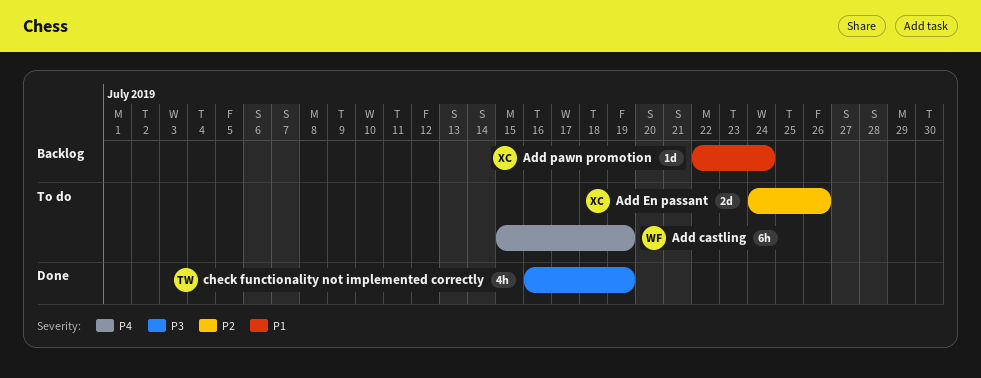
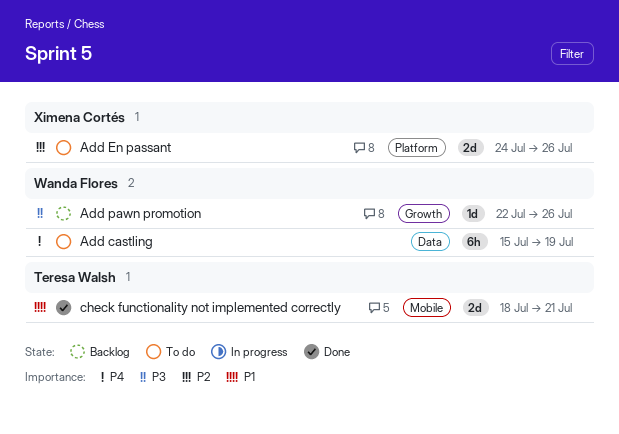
Add pawn promotion, owner: Ximena Cortés -> Wanda Flores
Add pawn promotion, priority: P1 -> P3
Add pawn promotion, due: Jul 24 -> Jul 26
check functionality not implemented correctly, priority: P3 -> P1
check functionality not implemented correctly, estimate: 4h -> 2d
check functionality not implemented correctly, start: Jul 16 -> Jul 18
check functionality not implemented correctly, due: Jul 19 -> Jul 21

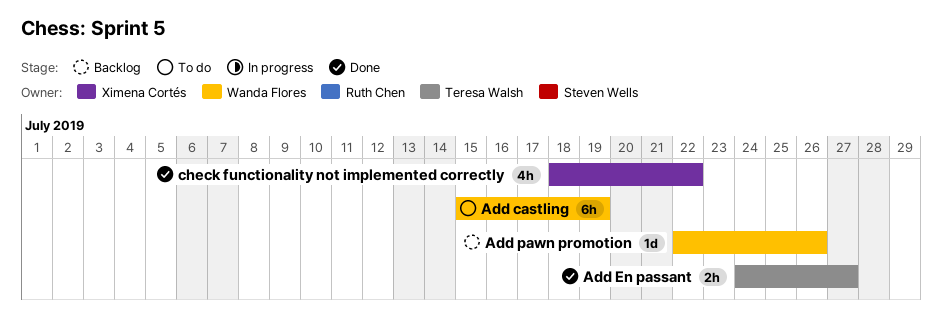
Add En passant, status: To do -> Done
Add En passant, owner: Ximena Cortés -> Teresa Walsh
Add En passant, estimate: 2d -> 2h
Add En passant, due: Jul 26 -> Jul 27
check functionality not implemented correctly, owner: Teresa Walsh -> Ximena Cortés
check functionality not implemented correctly, estimate: 2d -> 4h
check functionality not implemented correctly, due: Jul 21 -> Jul 22

